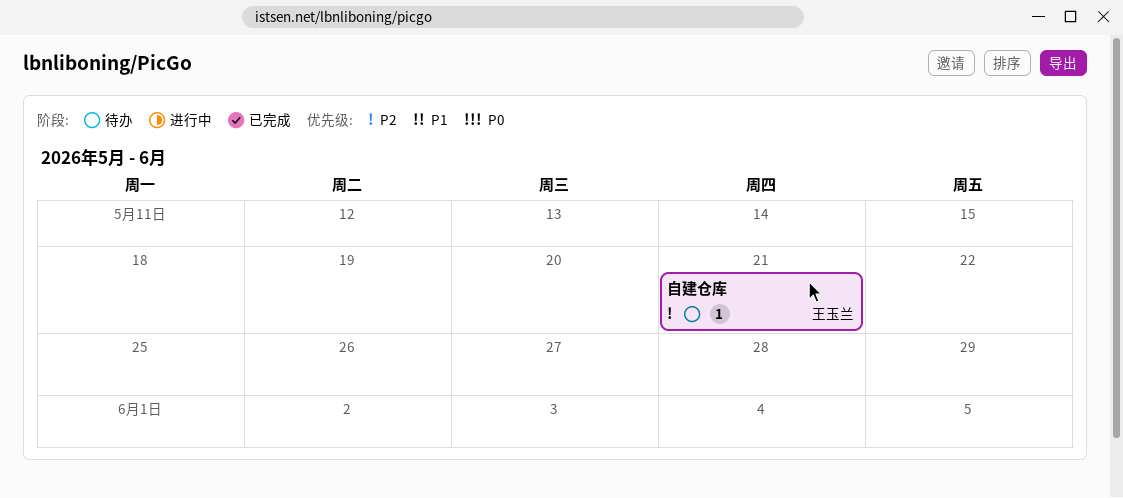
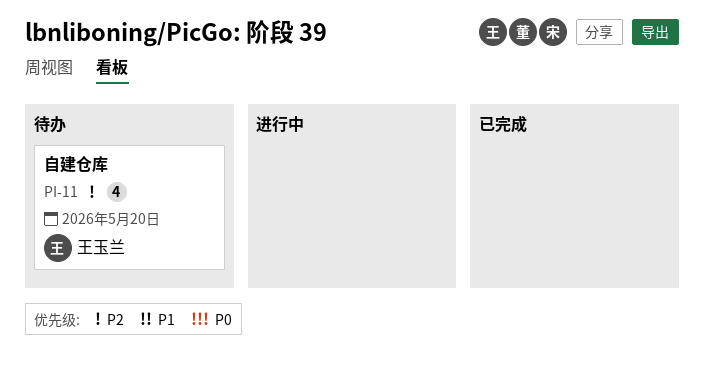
自建仓库, estimate: 1 -> 4
自建仓库, due: May 21 -> May 20

